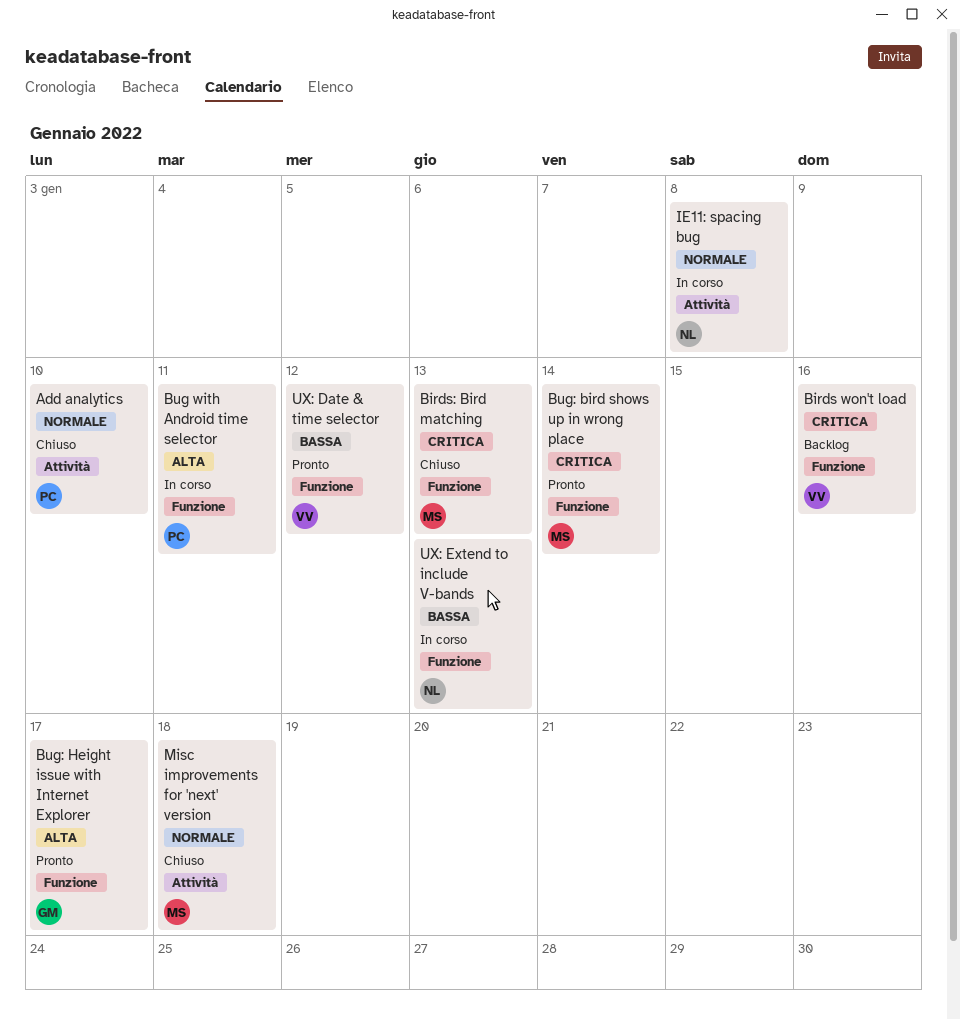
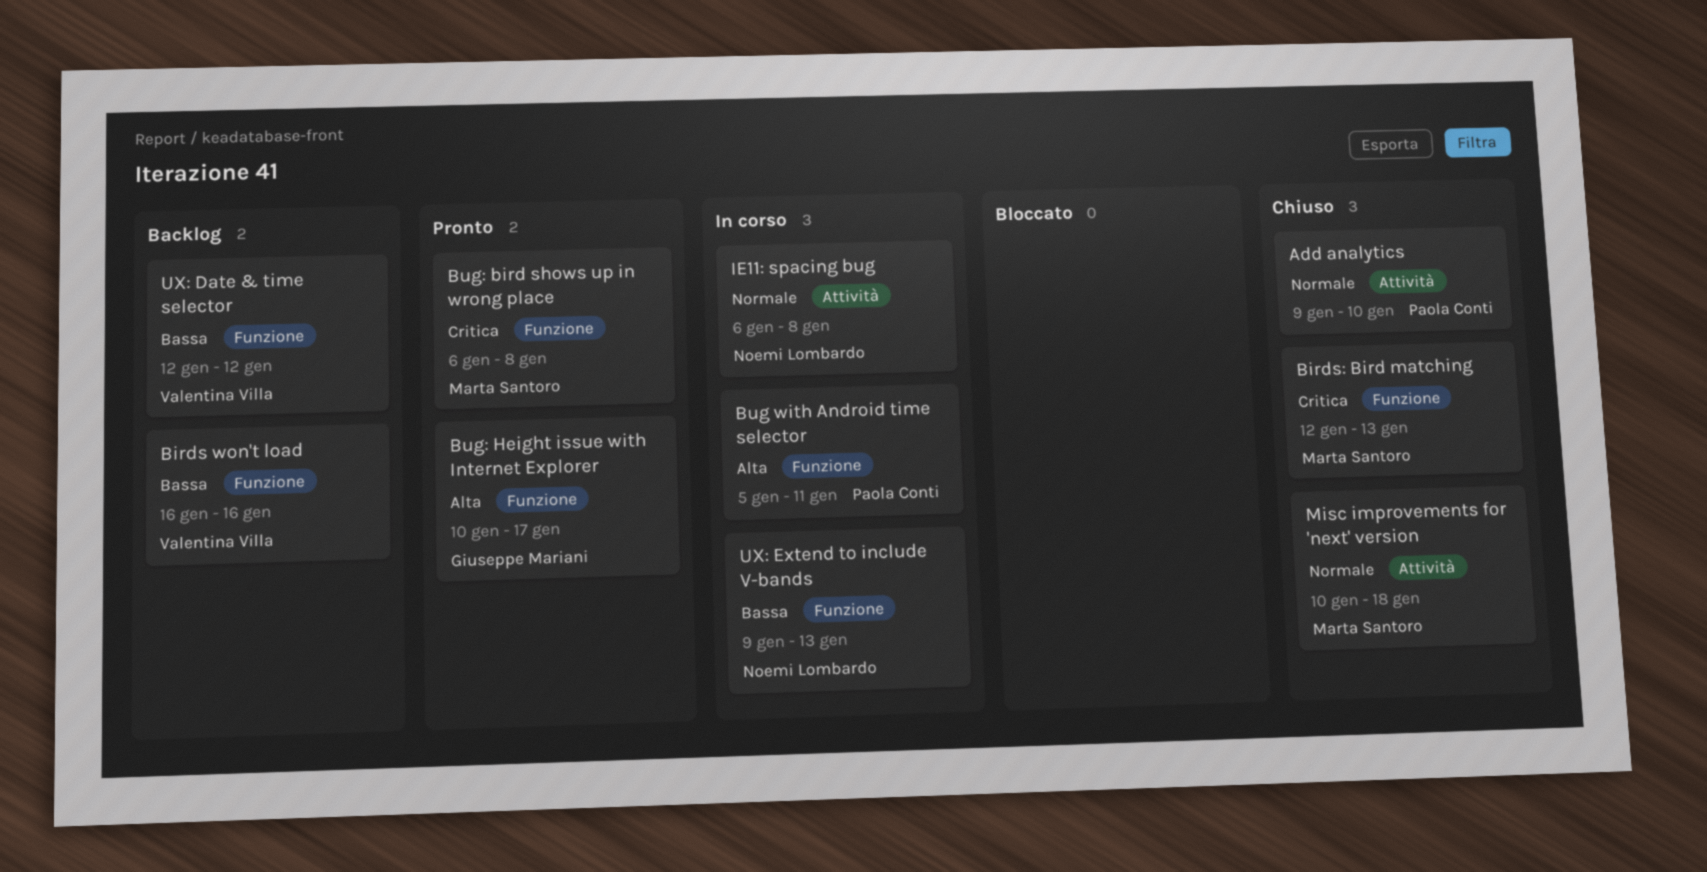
Birds won't load, priority: Critica -> Bassa
Bug: bird shows up in wrong place, due: Jan 14 -> Jan 8
UX: Date & time selector, status: Pronto -> Backlog

